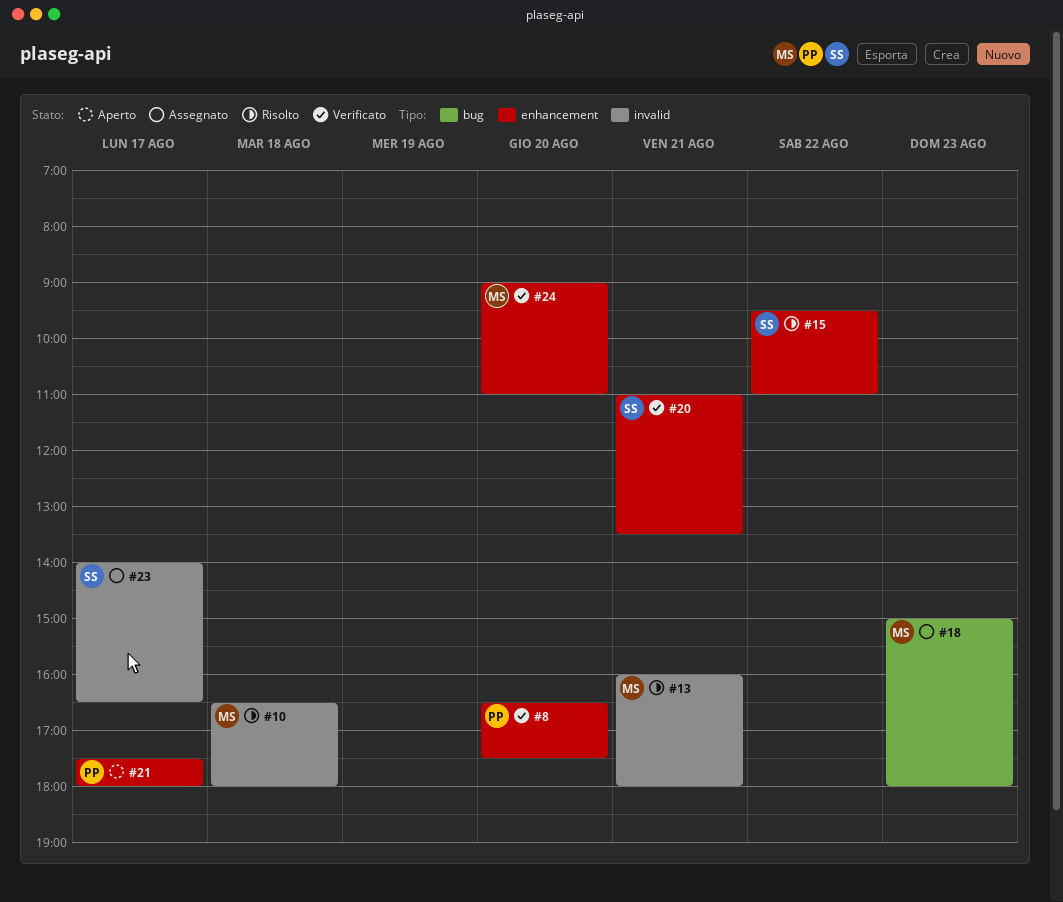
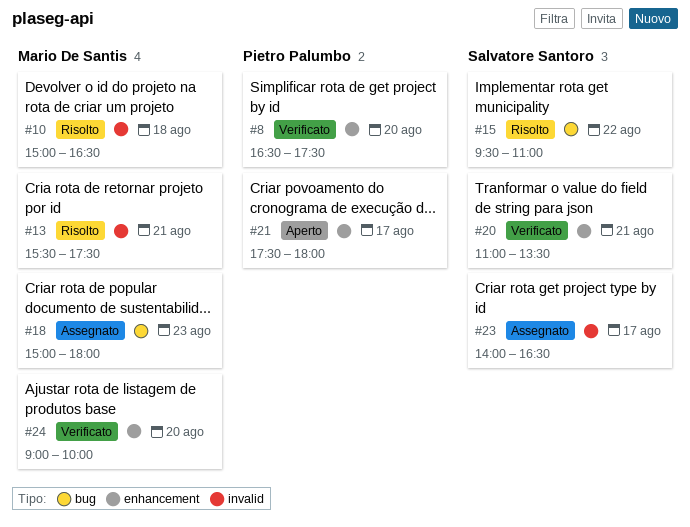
#10, begins: 16:30 -> 15:00
#10, ends: 18:00 -> 16:30
#13, begins: 16:00 -> 15:30
#13, ends: 18:00 -> 17:30
#15, label: enhancement -> bug
#24, ends: 11:00 -> 10:00

